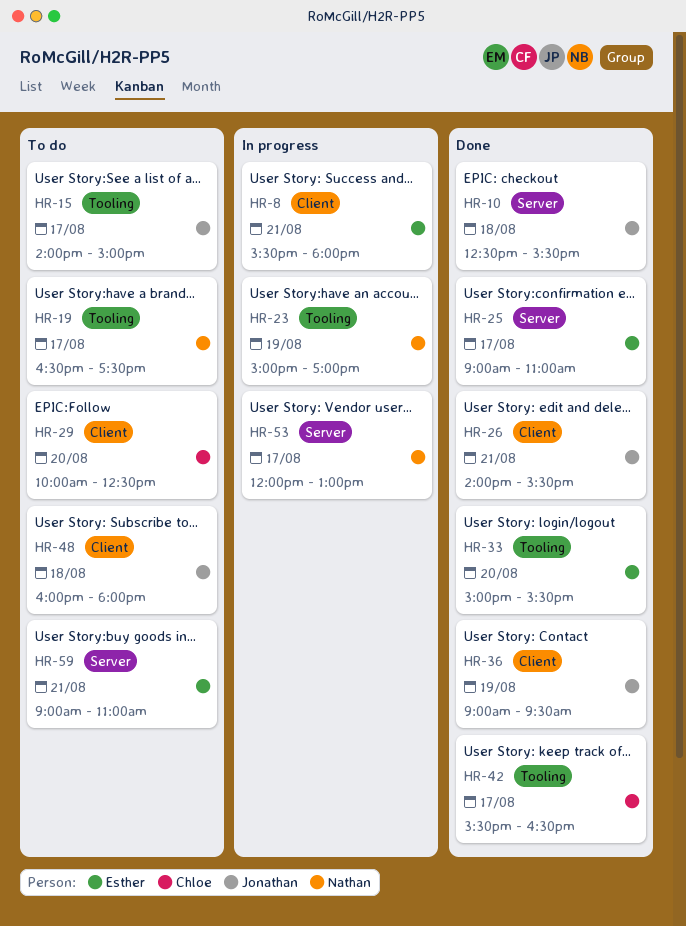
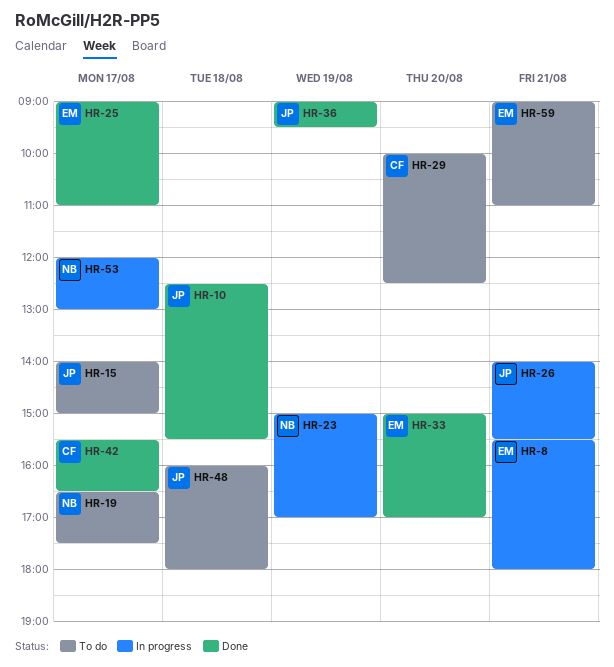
HR-26, status: Done -> In progress
HR-33, ends: 15:30 -> 17:00

